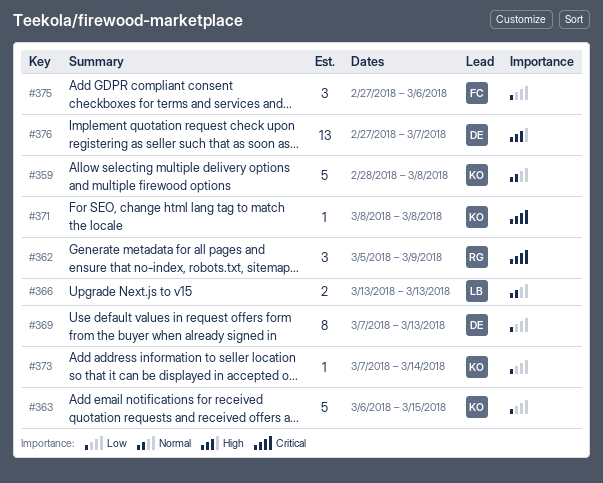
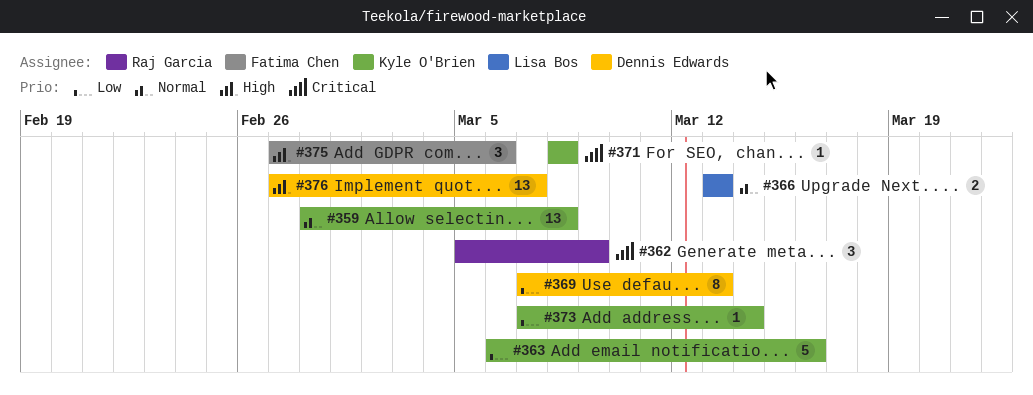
#359, estimate: 5 -> 13
#363, due: Mar 15 -> Mar 16
#375, priority: Low -> High

